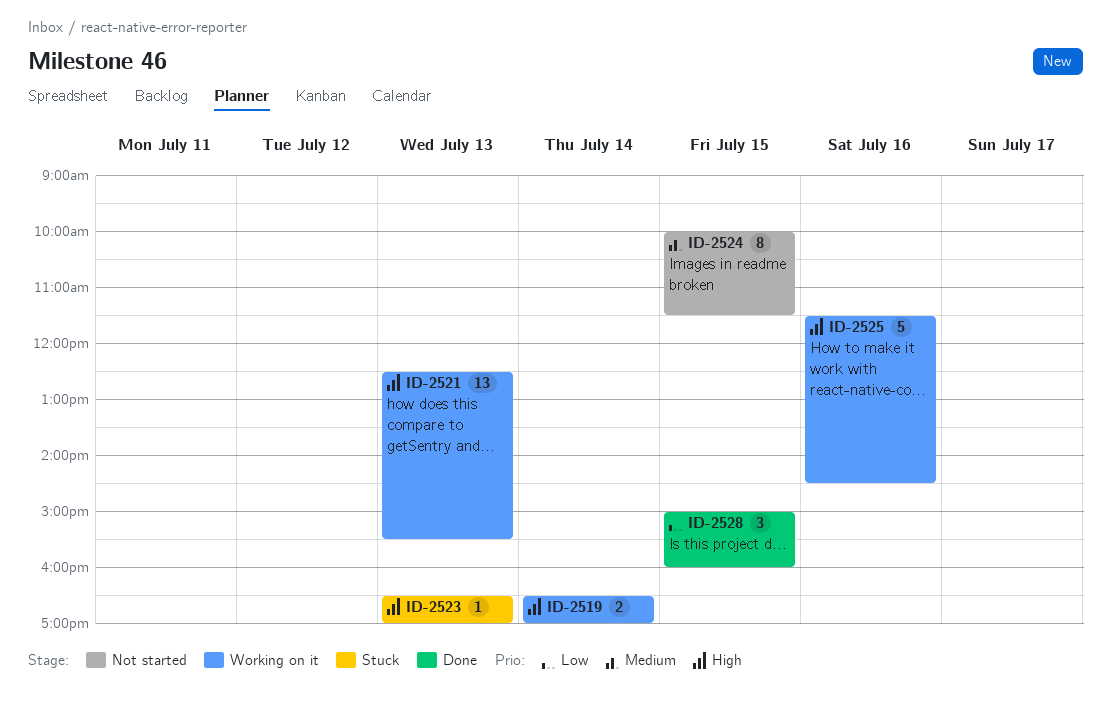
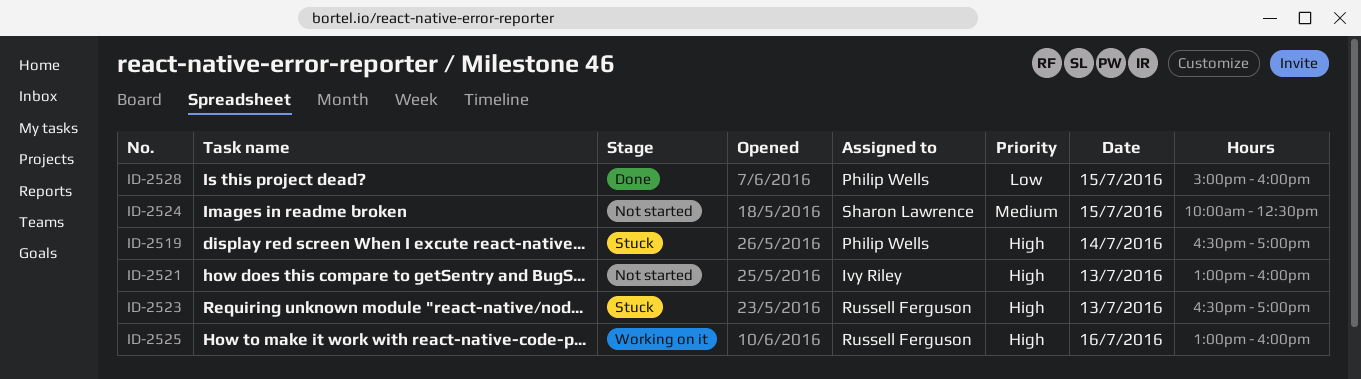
ID-2519, status: Working on it -> Stuck
ID-2521, status: Working on it -> Not started
ID-2521, begins: 12:30 -> 13:00
ID-2521, ends: 15:30 -> 16:00
ID-2524, ends: 11:30 -> 12:30
ID-2525, begins: 11:30 -> 13:00
ID-2525, ends: 14:30 -> 16:00

